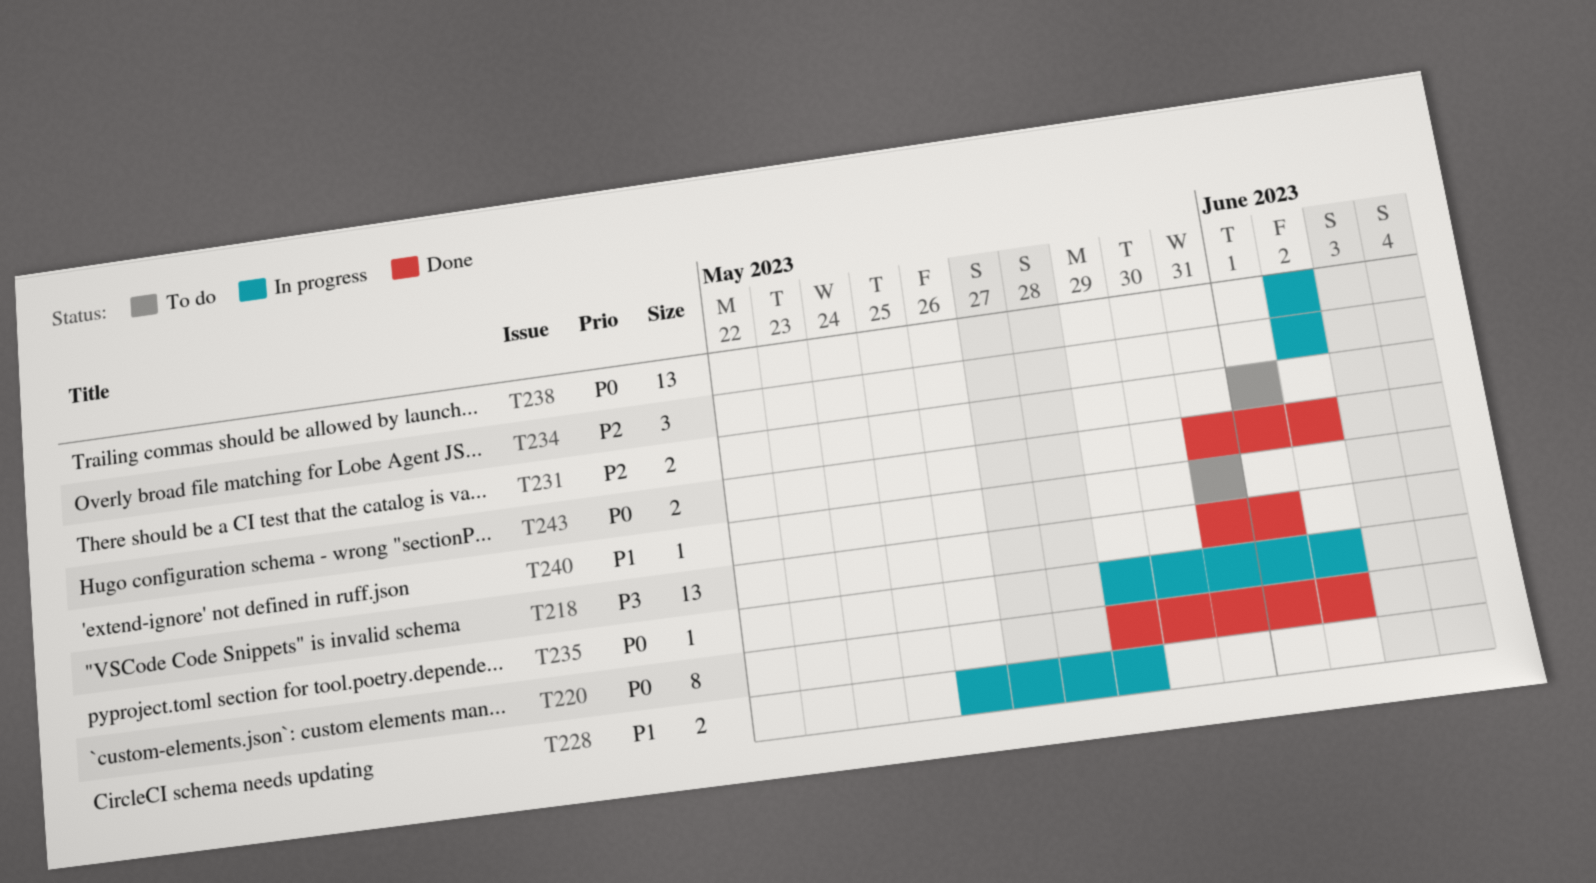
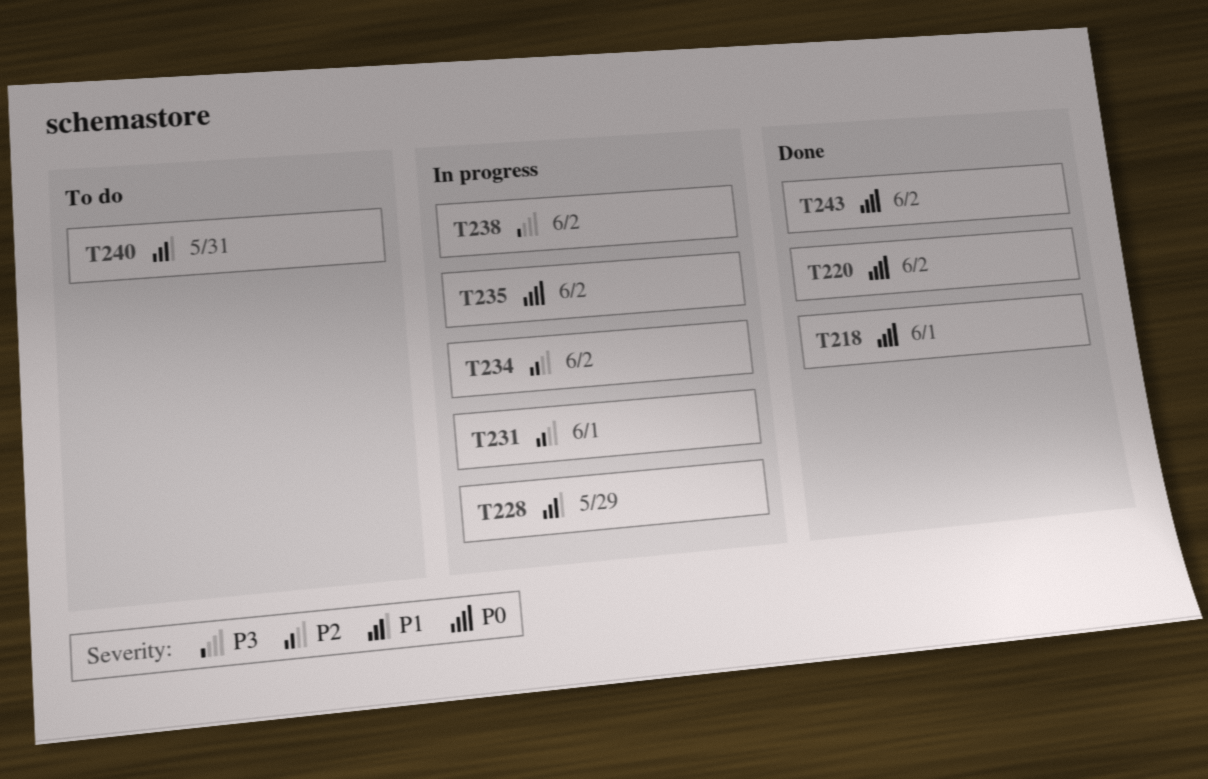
T218, priority: P3 -> P0
T231, status: To do -> In progress
T238, priority: P0 -> P3

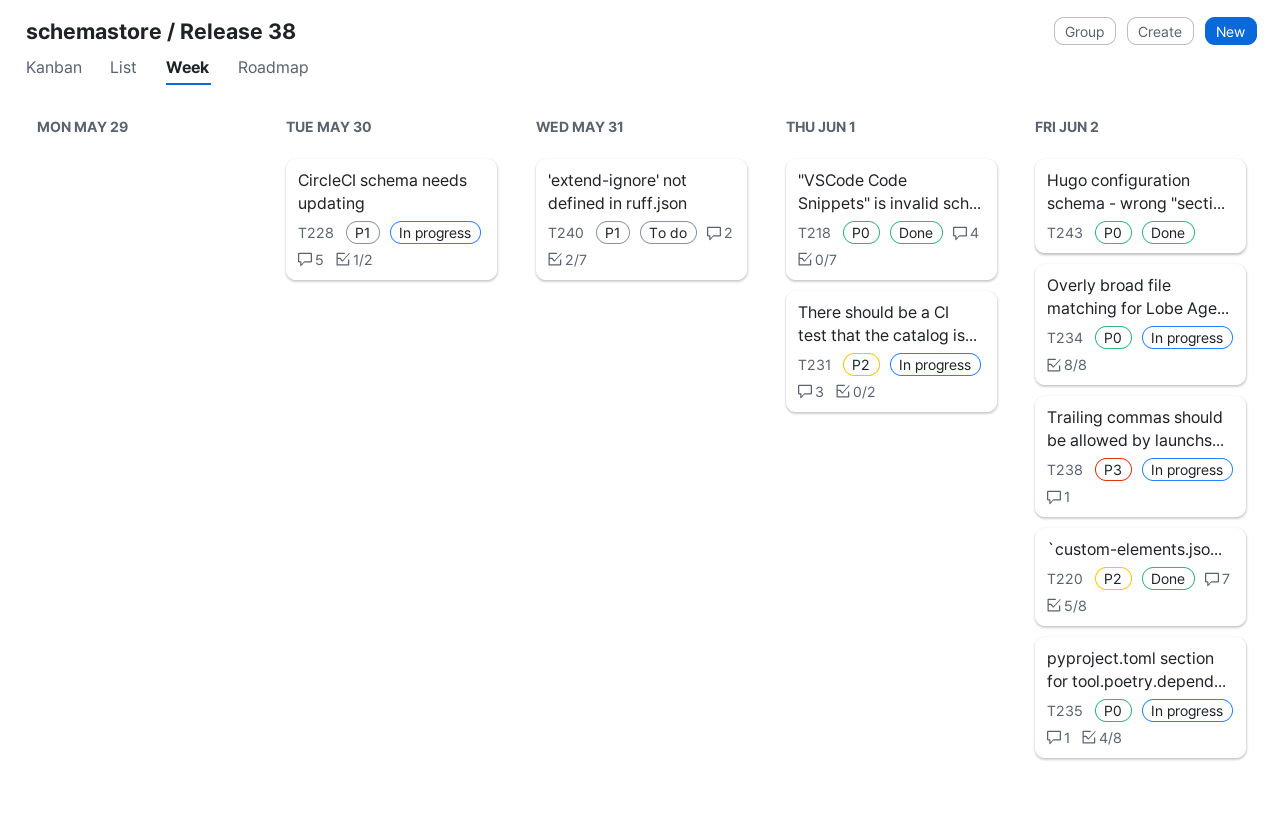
T220, priority: P0 -> P2
T228, due: May 29 -> May 30
T234, priority: P2 -> P0

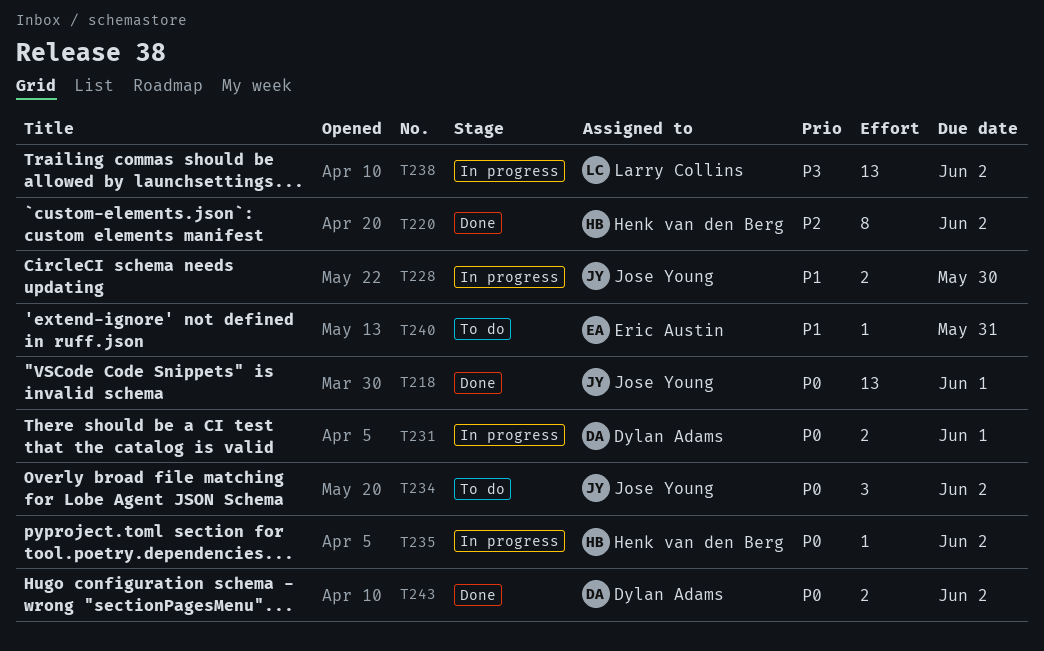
T231, priority: P2 -> P0
T234, status: In progress -> To do

